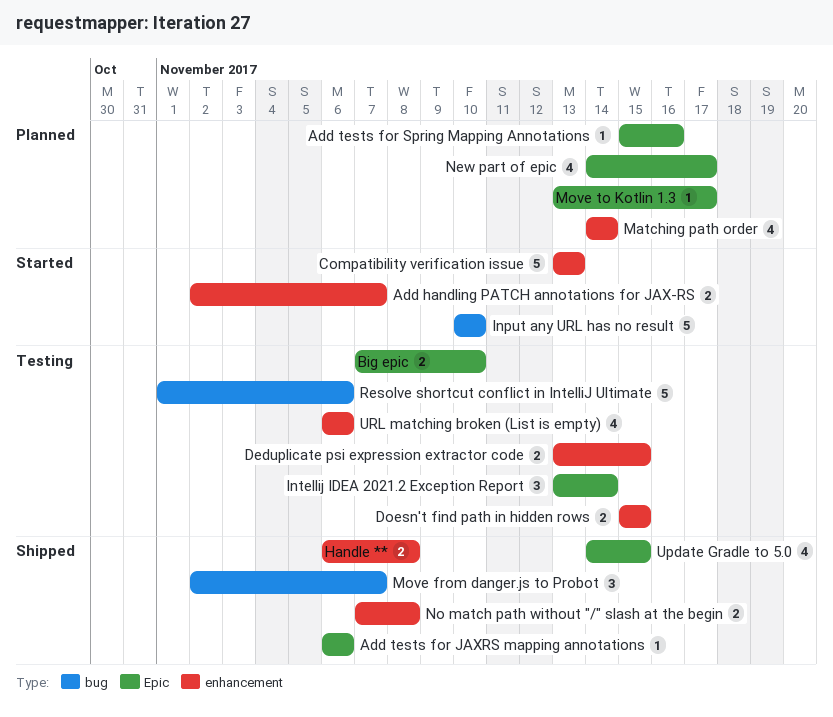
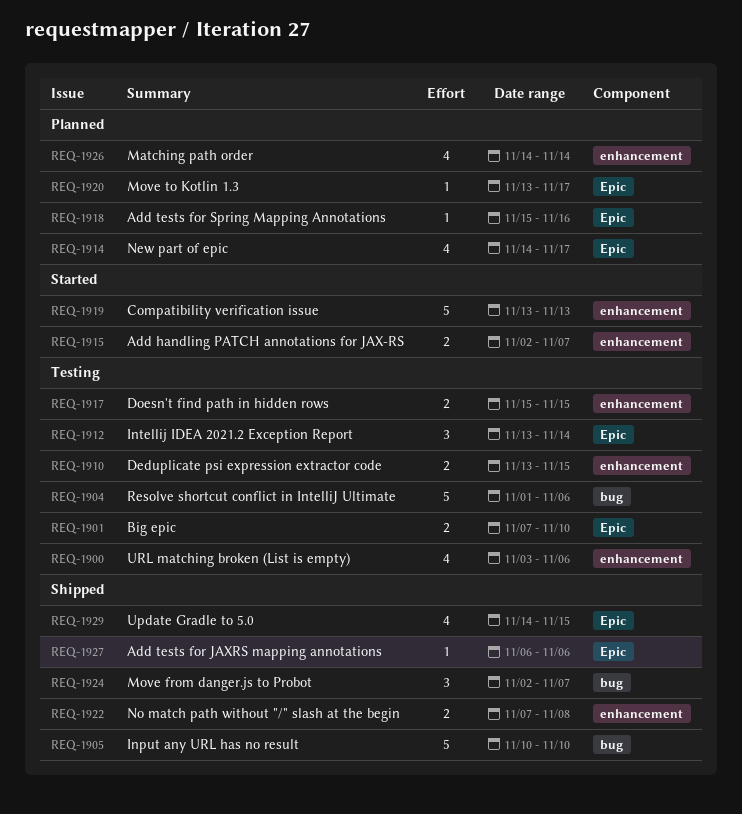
Handle **: present -> none
Input any URL has no result, status: Started -> Shipped
URL matching broken (List is empty), start: Nov 6 -> Nov 3

